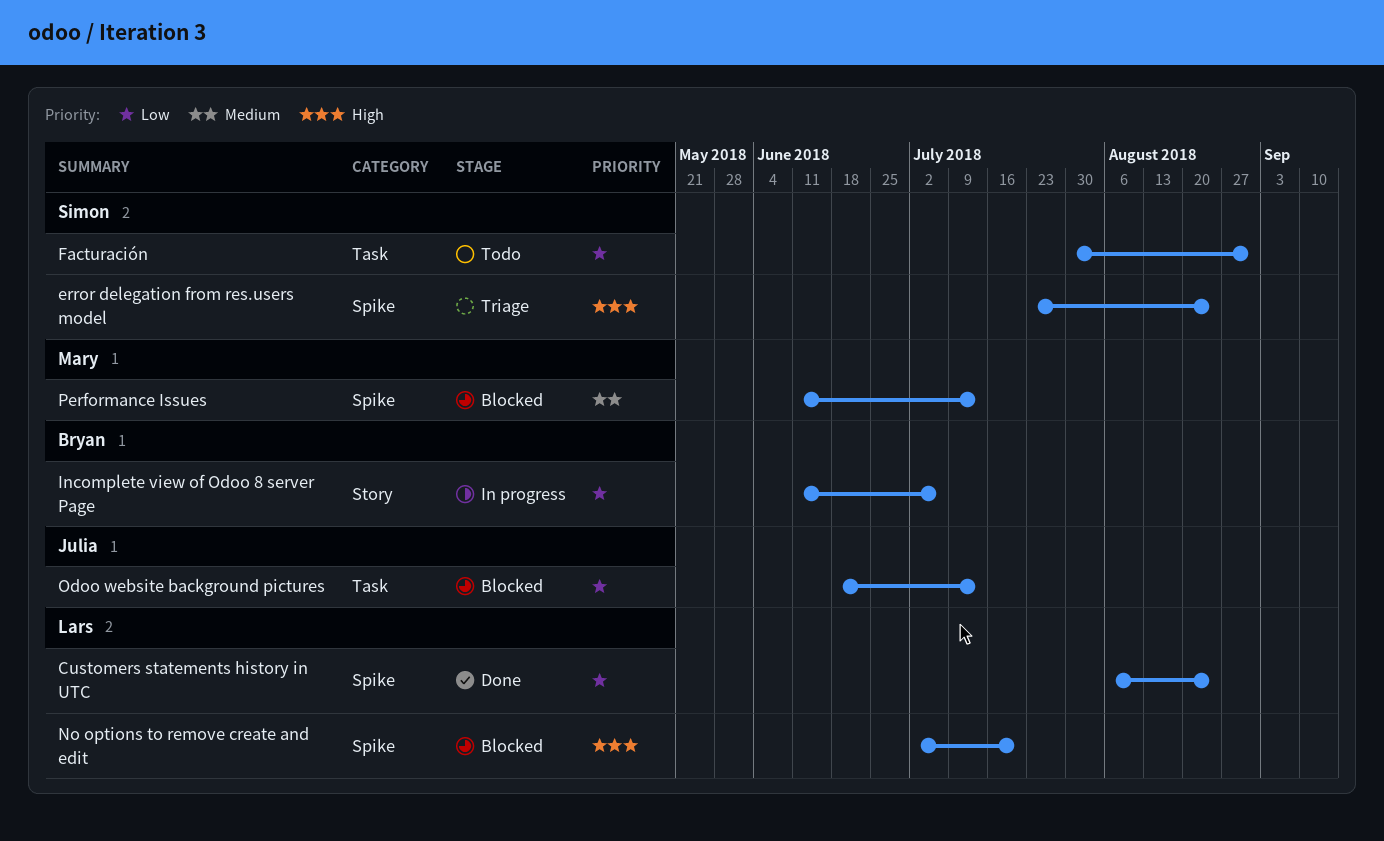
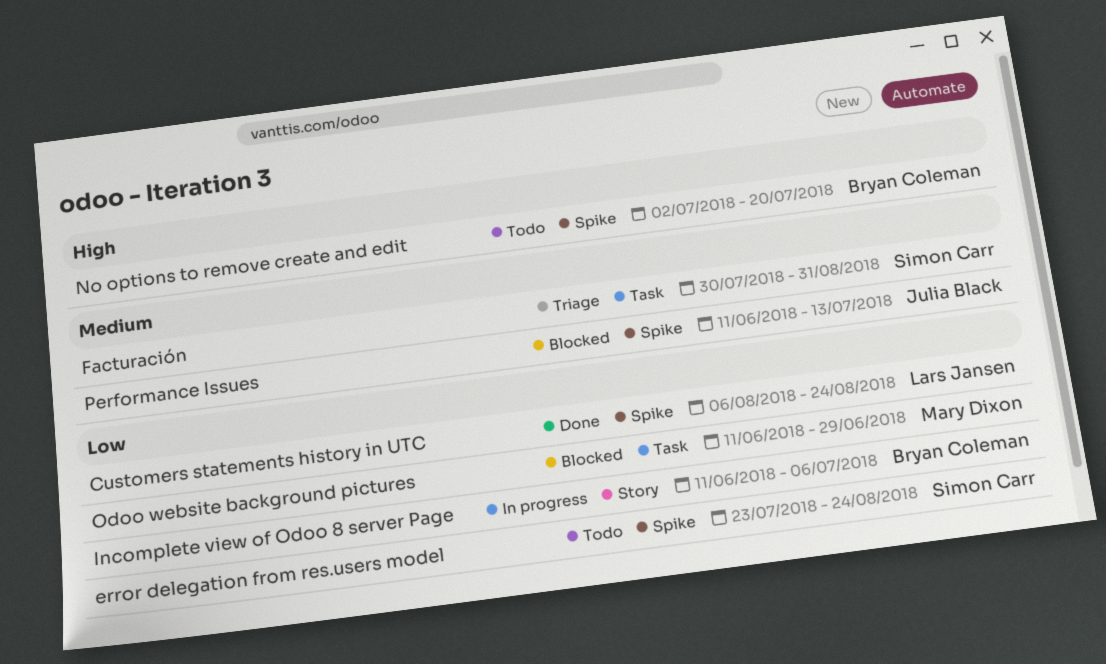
error delegation from res.users model, status: Triage -> Todo
error delegation from res.users model, priority: High -> Low
Facturación, status: Todo -> Triage
Facturación, priority: Low -> Medium
No options to remove create and edit, status: Blocked -> Todo
No options to remove create and edit, owner: Lars Jansen -> Bryan Coleman
Odoo website background pictures, owner: Julia Black -> Mary Dixon
Odoo website background pictures, start: Jun 18 -> Jun 11
Odoo website background pictures, due: Jul 13 -> Jun 29
Performance Issues, owner: Mary Dixon -> Julia Black

